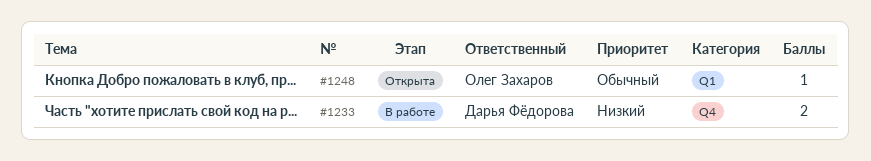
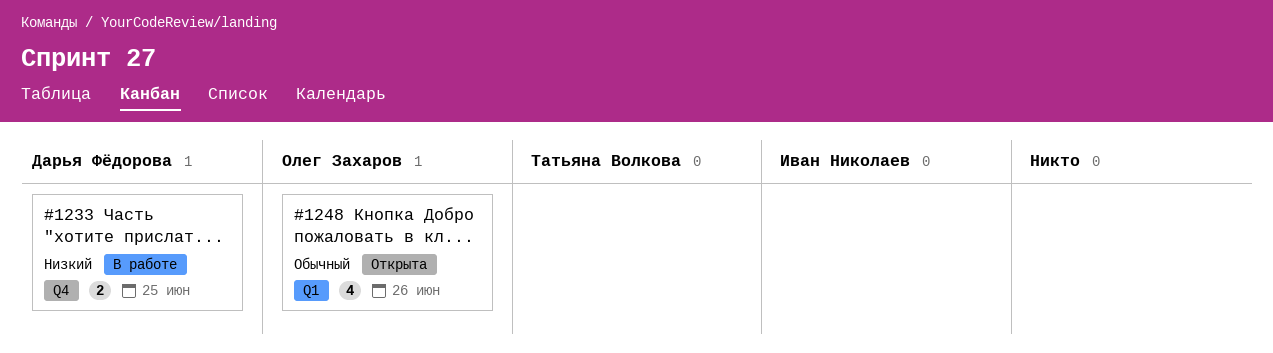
#1248, estimate: 1 -> 4

